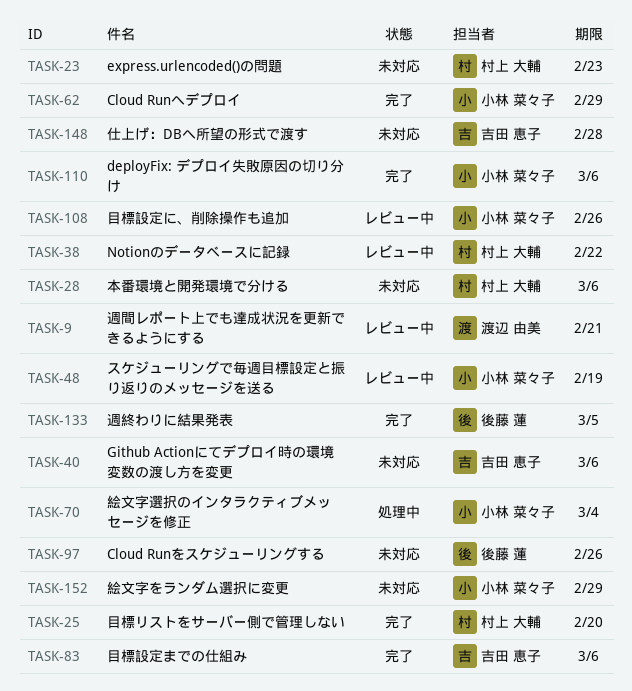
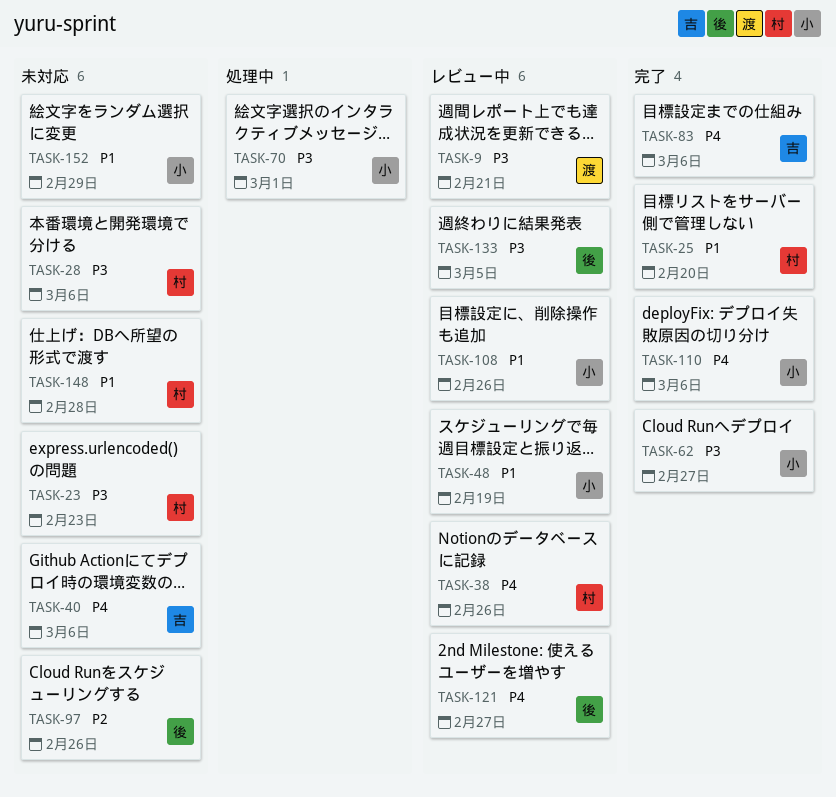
TASK-38, due: Feb 22 -> Feb 26
TASK-62, due: Feb 29 -> Feb 27
TASK-70, due: Mar 4 -> Mar 1
TASK-121: none -> present
TASK-133, status: 完了 -> レビュー中
TASK-148, owner: 吉田 恵子 -> 村上 大輔

